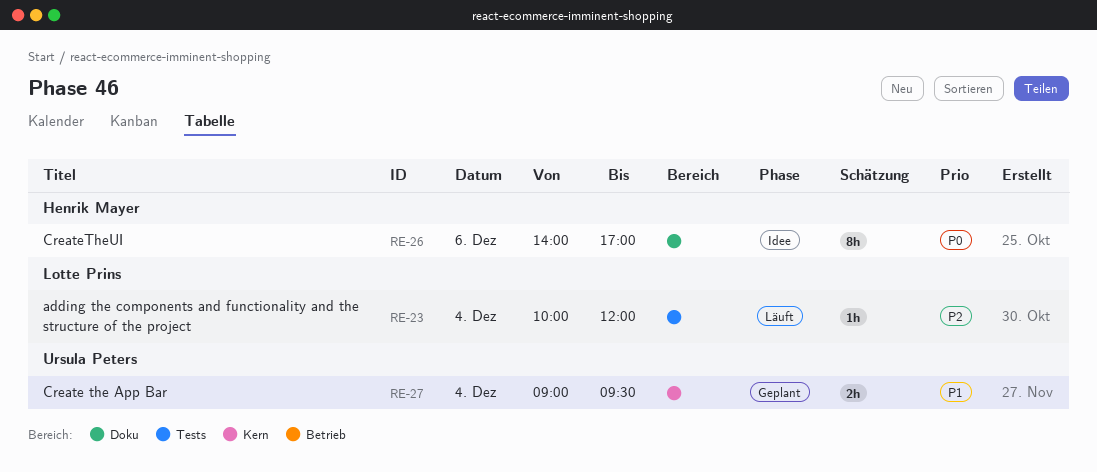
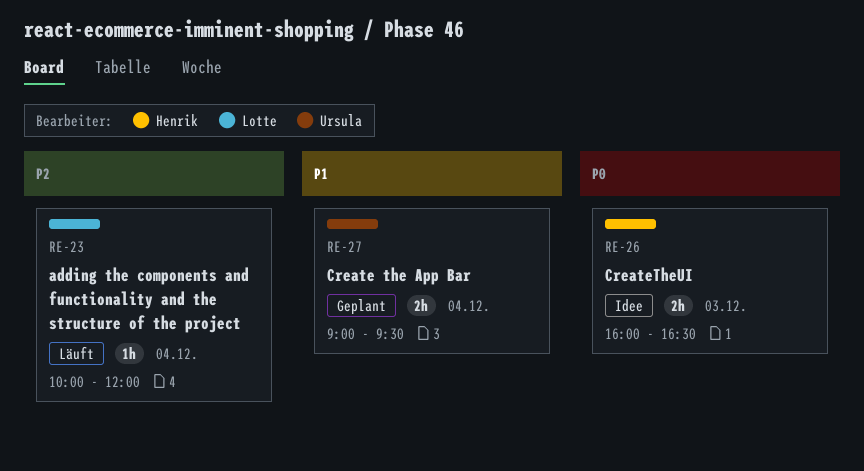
RE-26, estimate: 8h -> 2h
RE-26, day: Dec 6 -> Dec 3
RE-26, begins: 14:00 -> 16:00
RE-26, ends: 17:00 -> 16:30

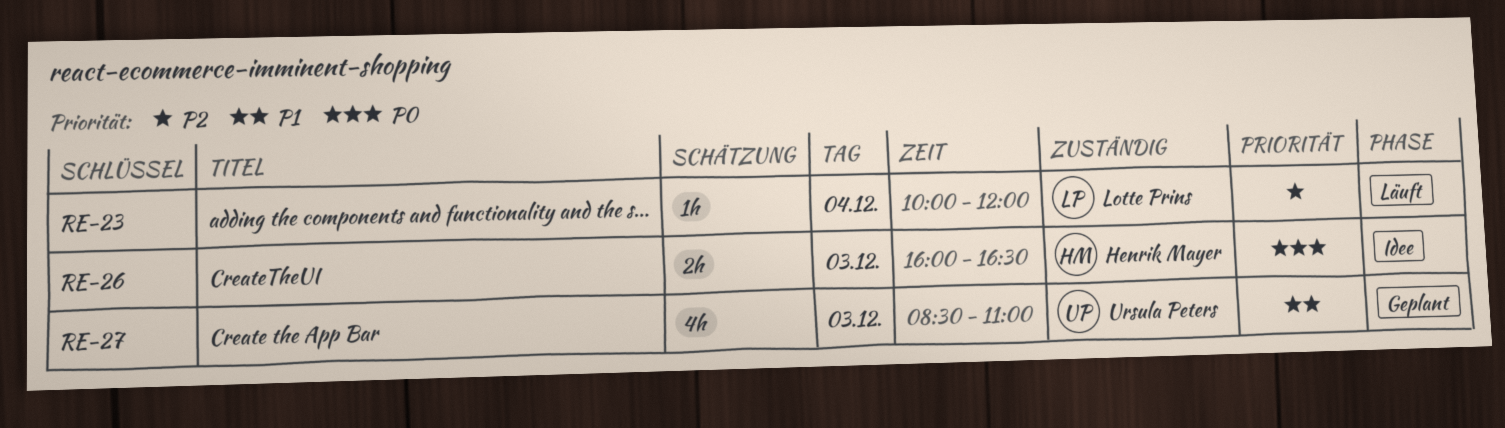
RE-27, estimate: 2h -> 4h
RE-27, day: Dec 4 -> Dec 3
RE-27, begins: 09:00 -> 08:30
RE-27, ends: 09:30 -> 11:00

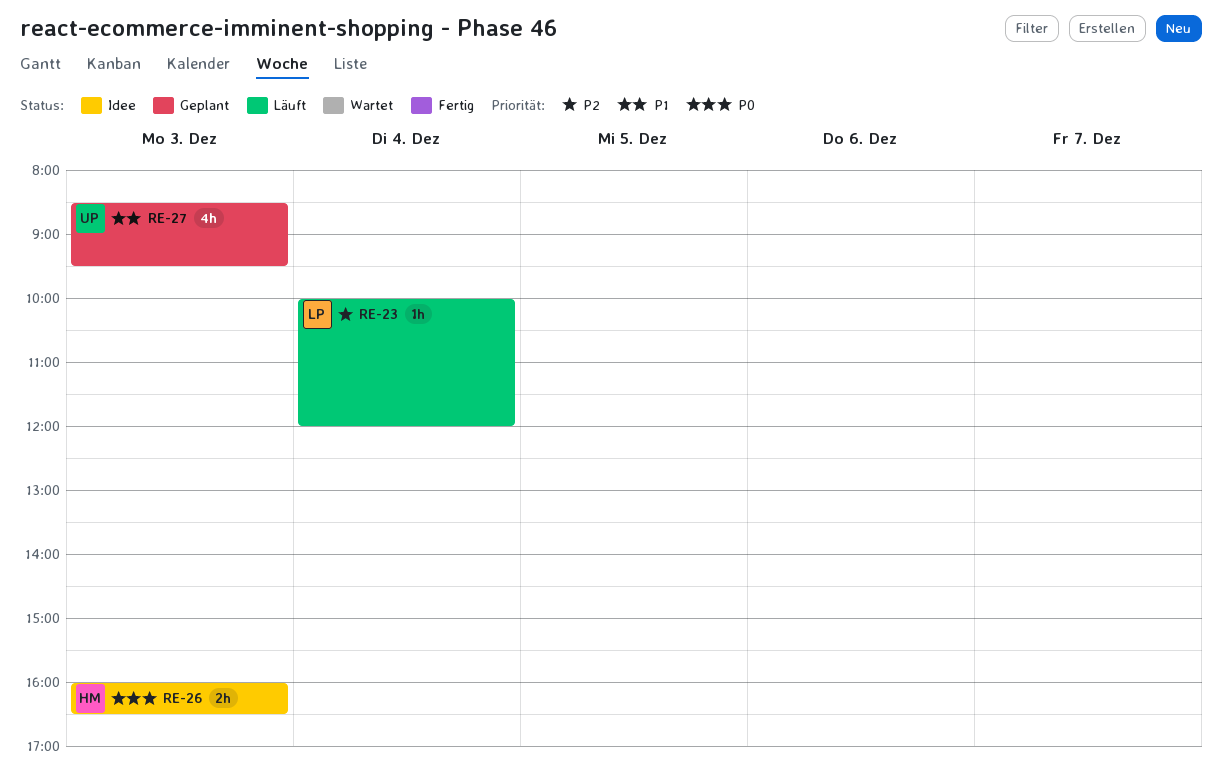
RE-27, ends: 11:00 -> 09:30

